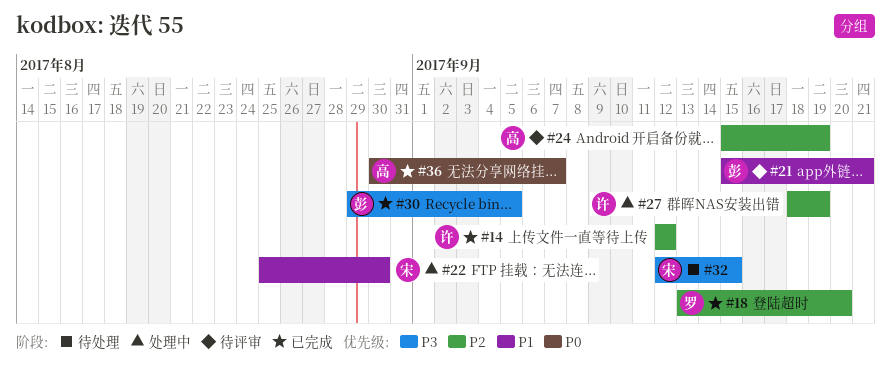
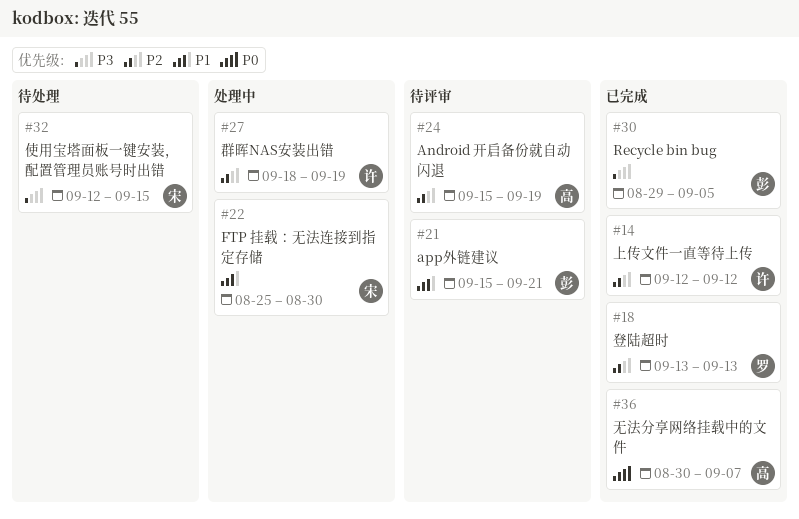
#18, due: Sep 20 -> Sep 13

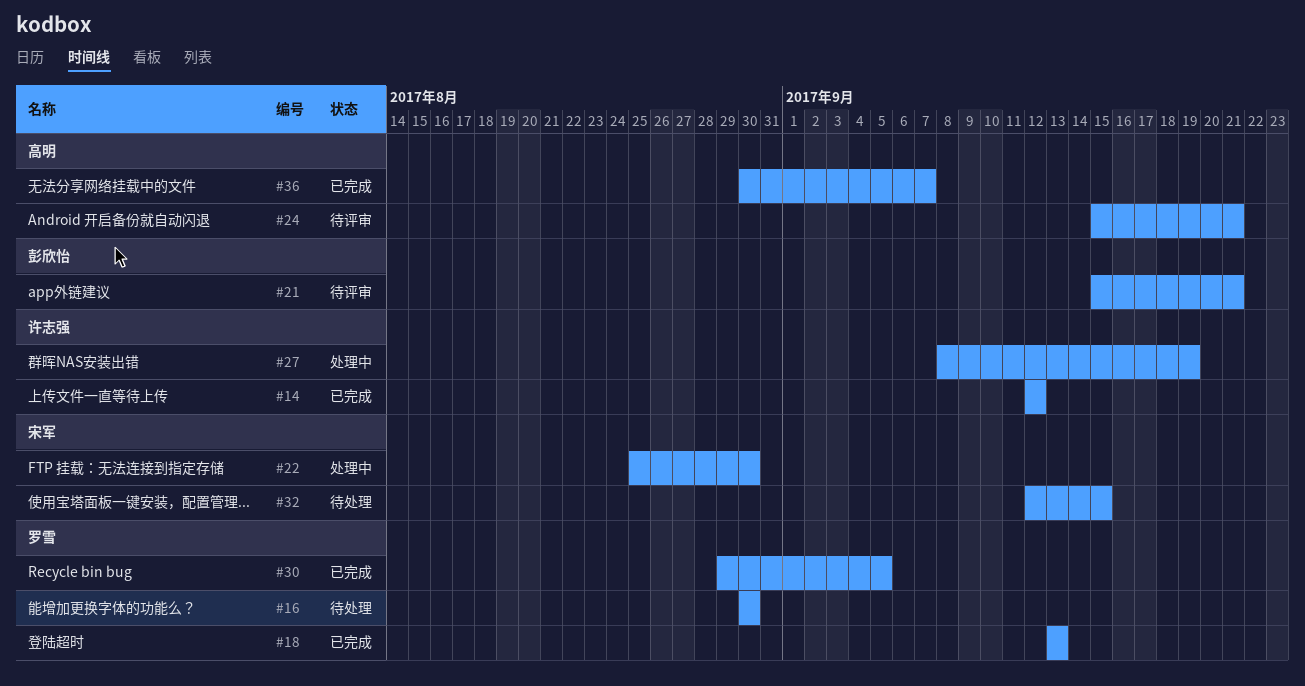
#16: none -> present
#24, due: Sep 19 -> Sep 21
#27, start: Sep 18 -> Sep 8
#30, owner: 彭欣怡 -> 罗雪

